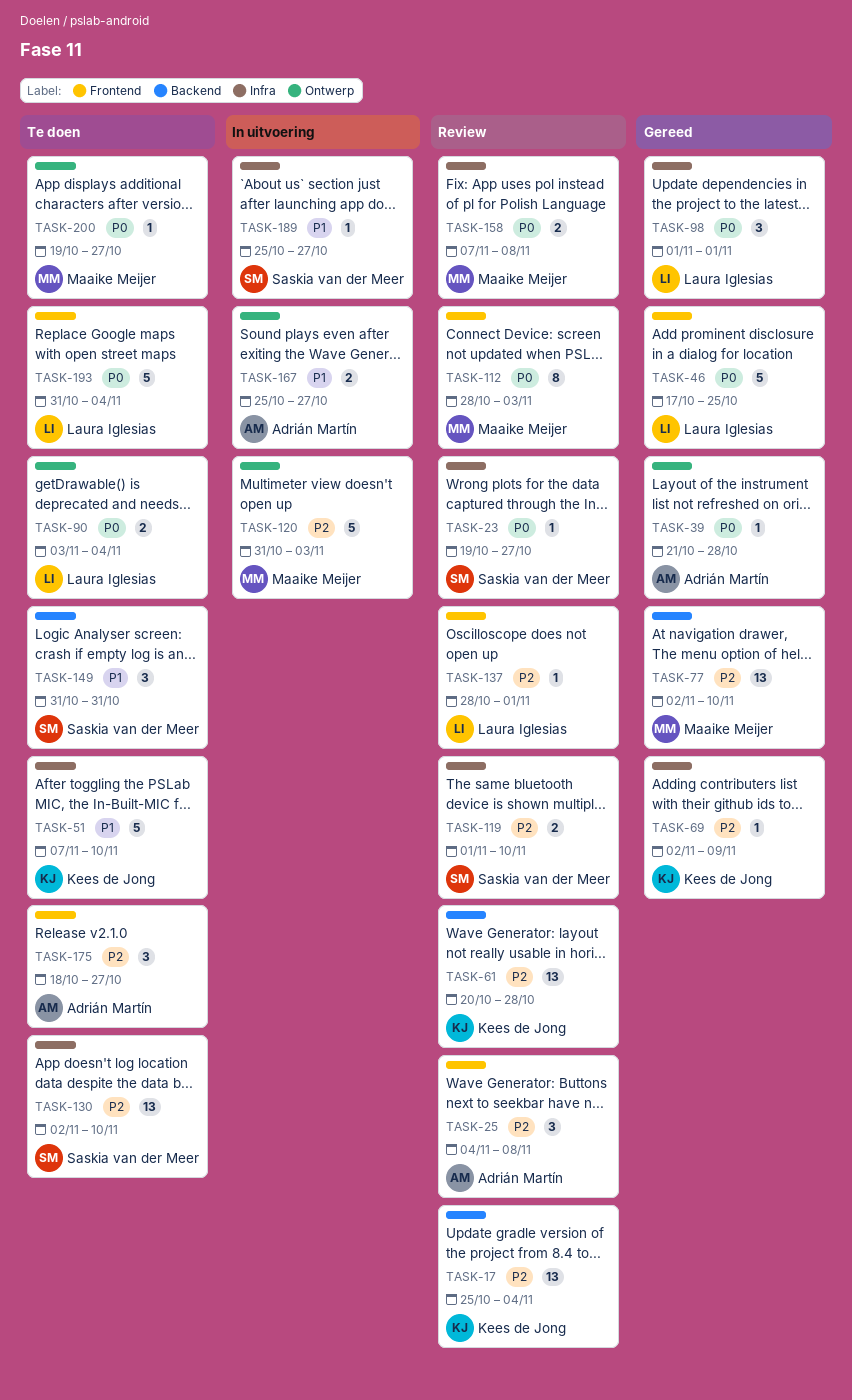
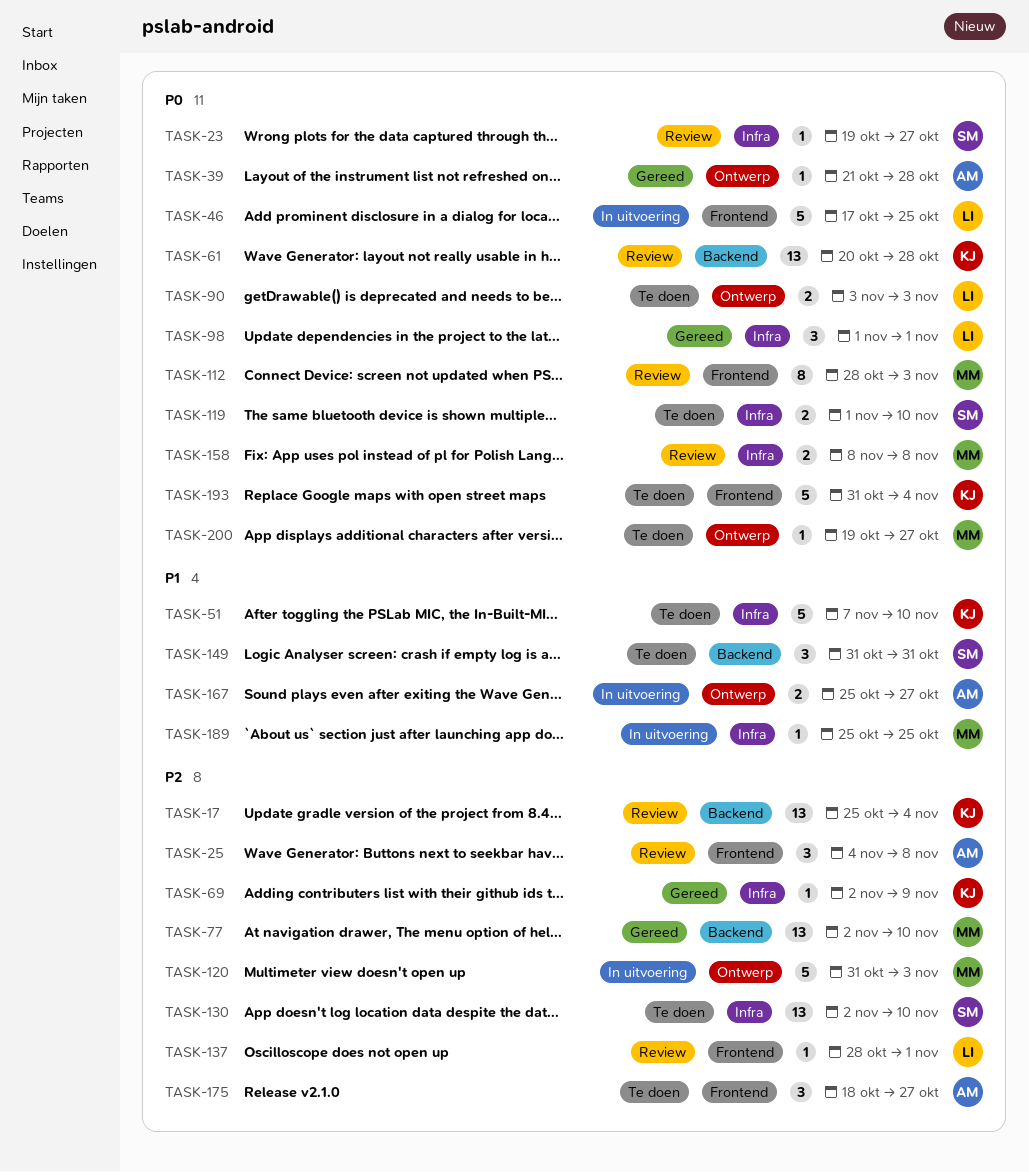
TASK-46, status: Gereed -> In uitvoering
TASK-61, priority: P2 -> P0
TASK-90, due: Nov 4 -> Nov 3
TASK-119, status: Review -> Te doen
TASK-119, priority: P2 -> P0
TASK-158, start: Nov 7 -> Nov 8
TASK-189, owner: Saskia van der Meer -> Maaike Meijer
TASK-189, due: Oct 27 -> Oct 25
TASK-193, owner: Laura Iglesias -> Kees de Jong

